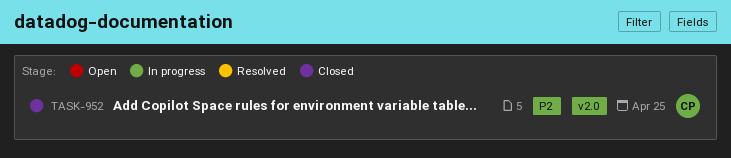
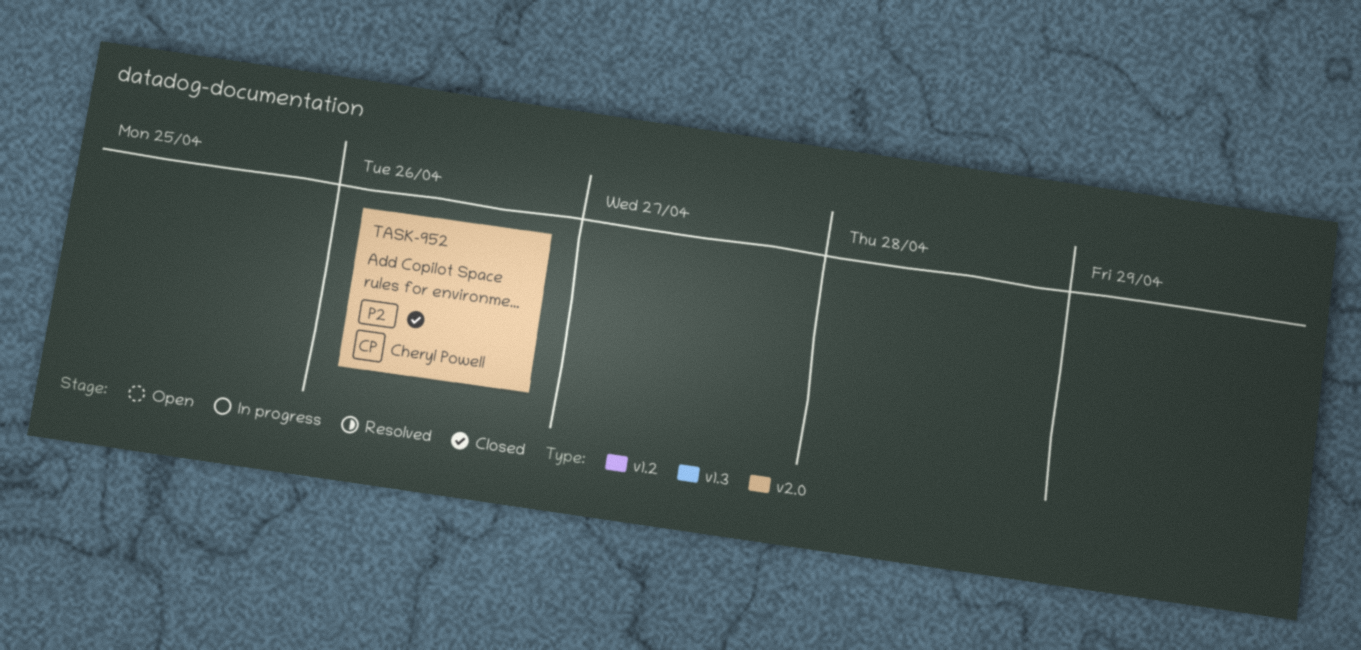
TASK-952, due: Apr 25 -> Apr 26

